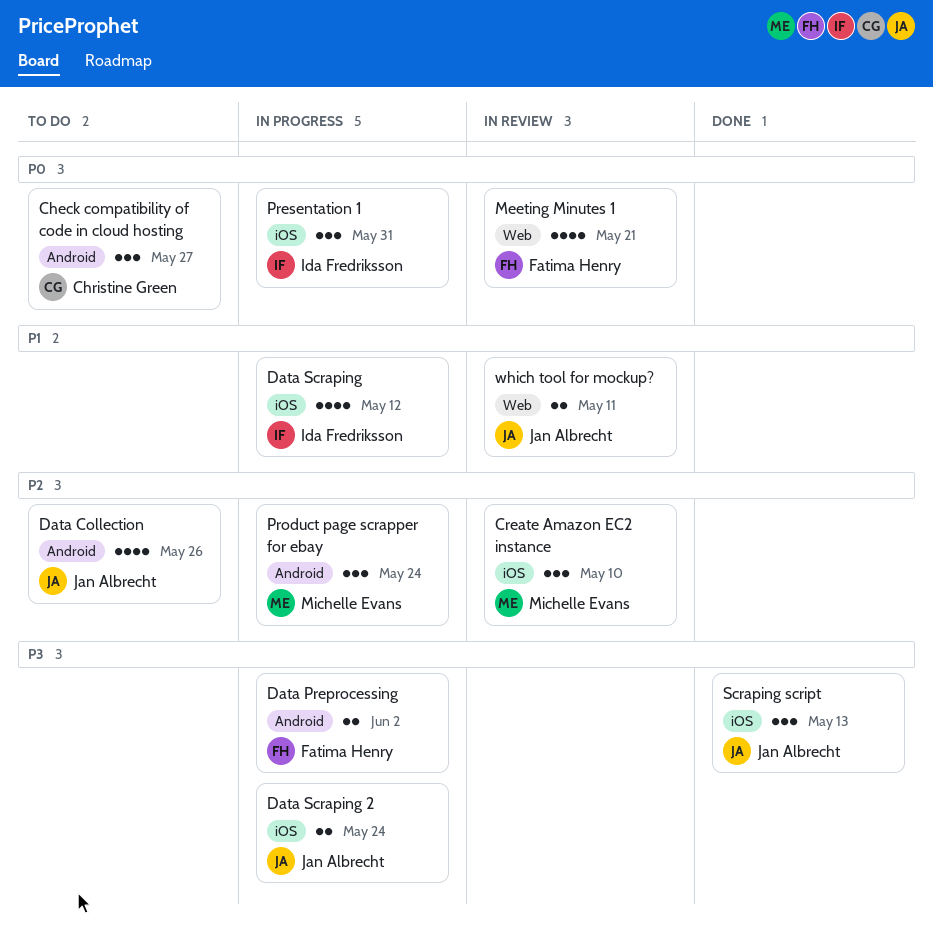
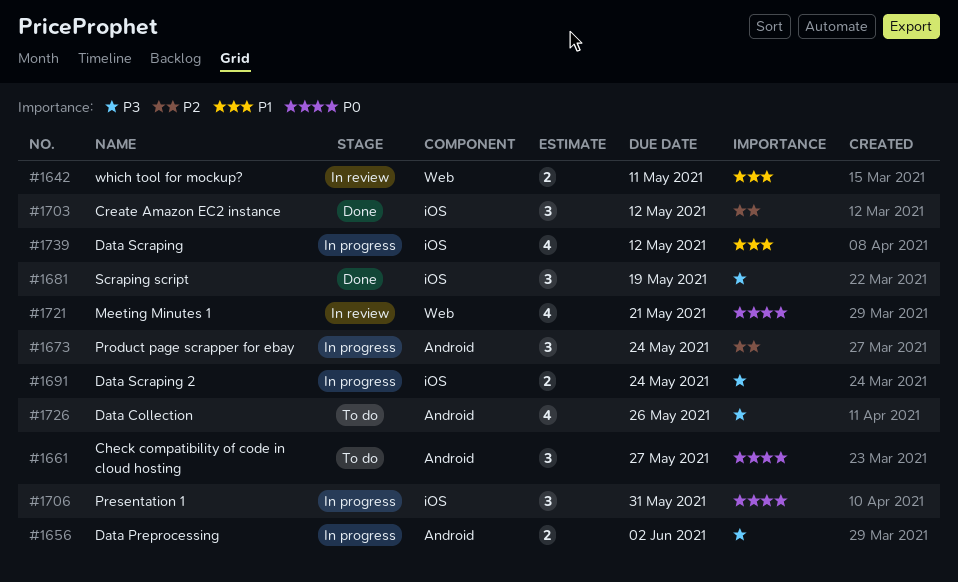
Create Amazon EC2 instance, status: In review -> Done
Create Amazon EC2 instance, due: May 10 -> May 12
Data Collection, priority: P2 -> P3
Scraping script, due: May 13 -> May 19

